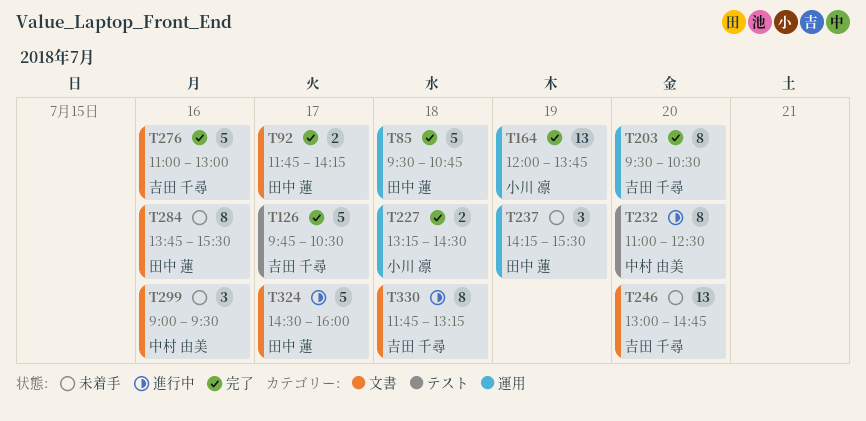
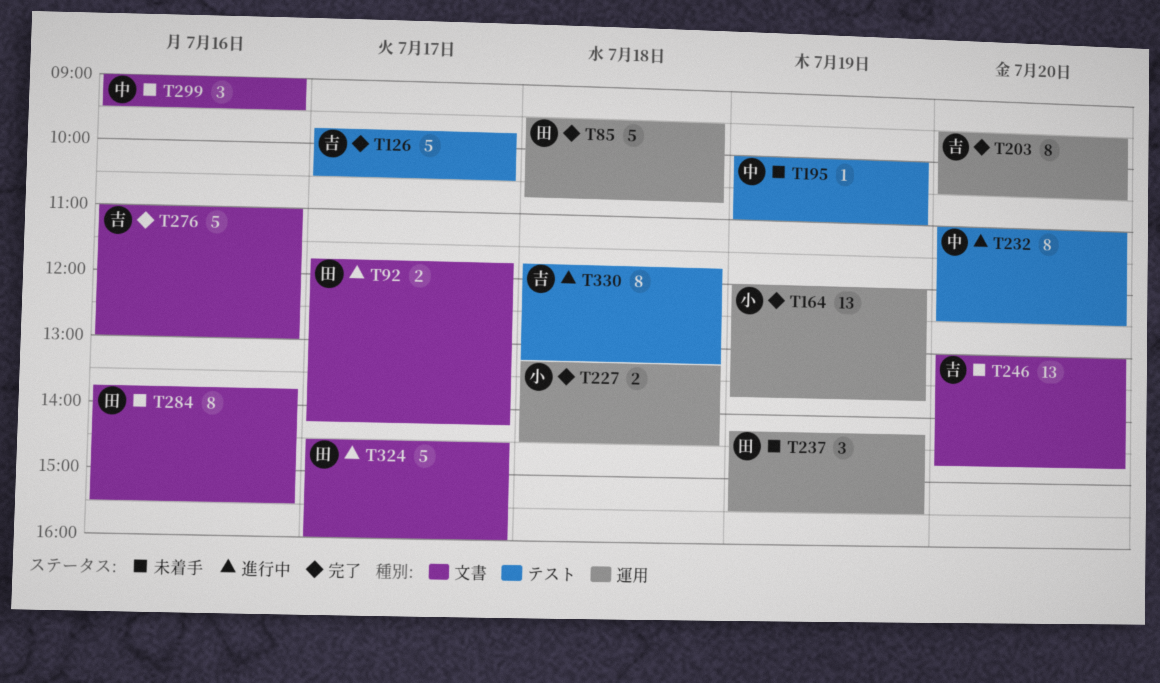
T92, status: 完了 -> 進行中
T195: none -> present
T330, label: 文書 -> テスト

